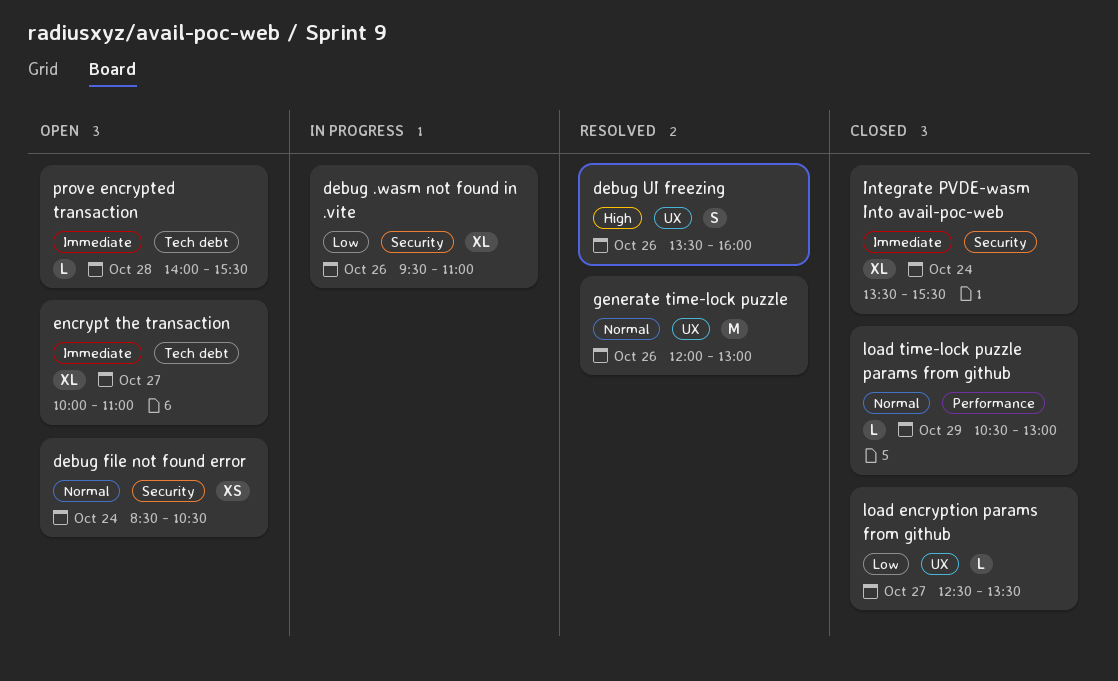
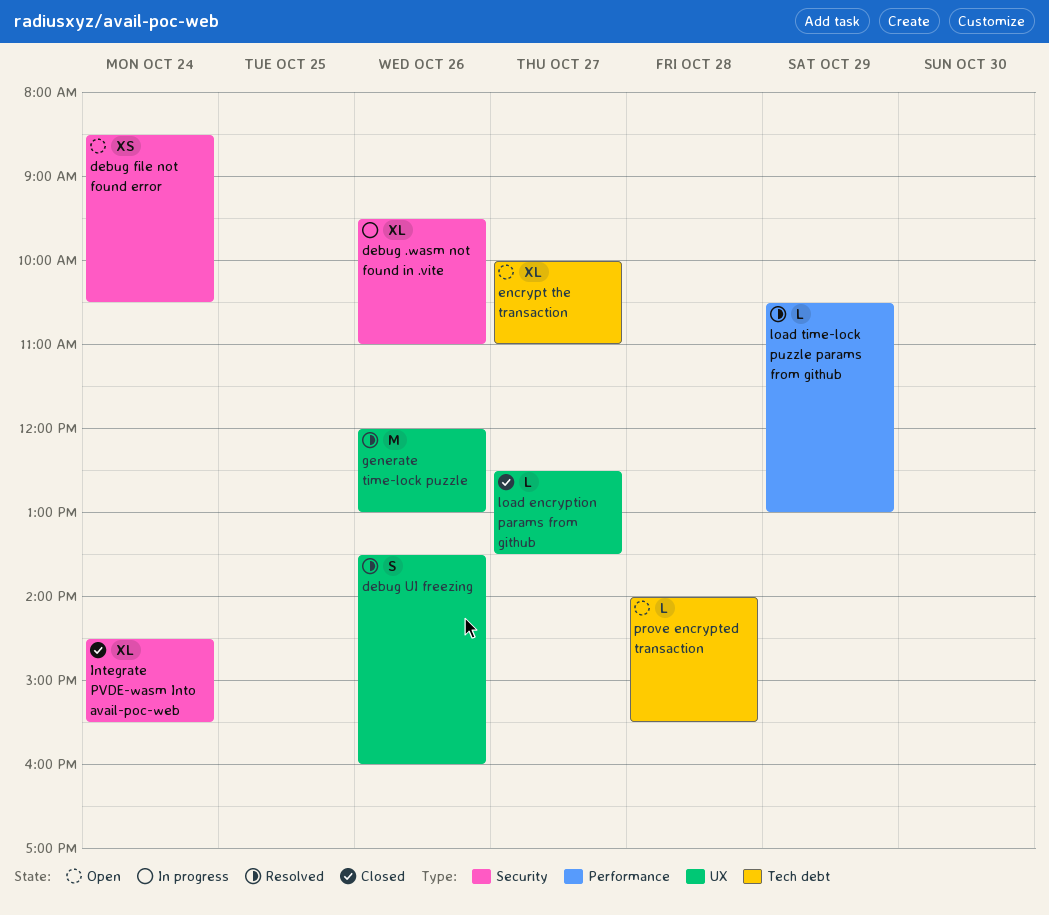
Integrate PVDE-wasm Into avail-poc-web, begins: 13:30 -> 14:30
load time-lock puzzle params from github, status: Closed -> Resolved

